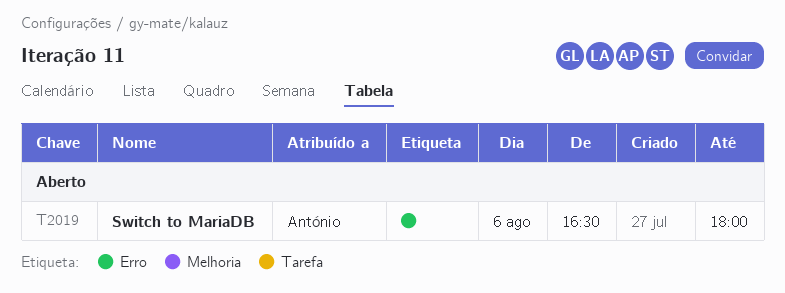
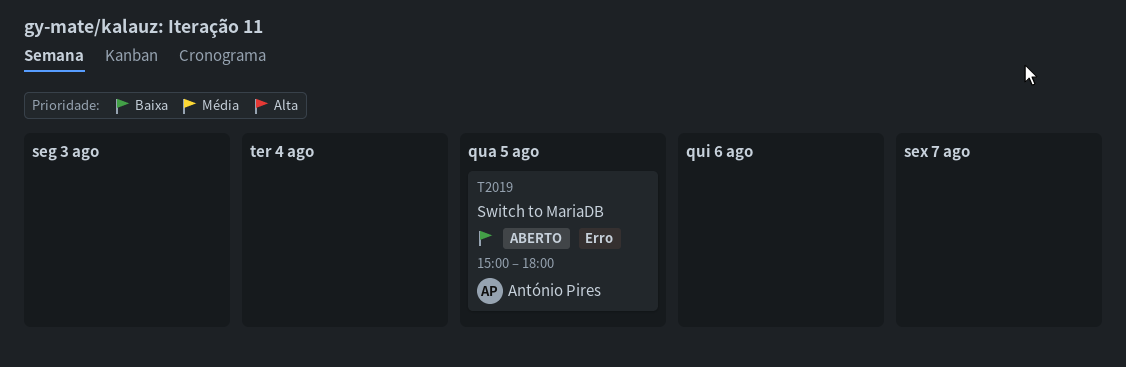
T2019, day: Aug 6 -> Aug 5
T2019, begins: 16:30 -> 15:00

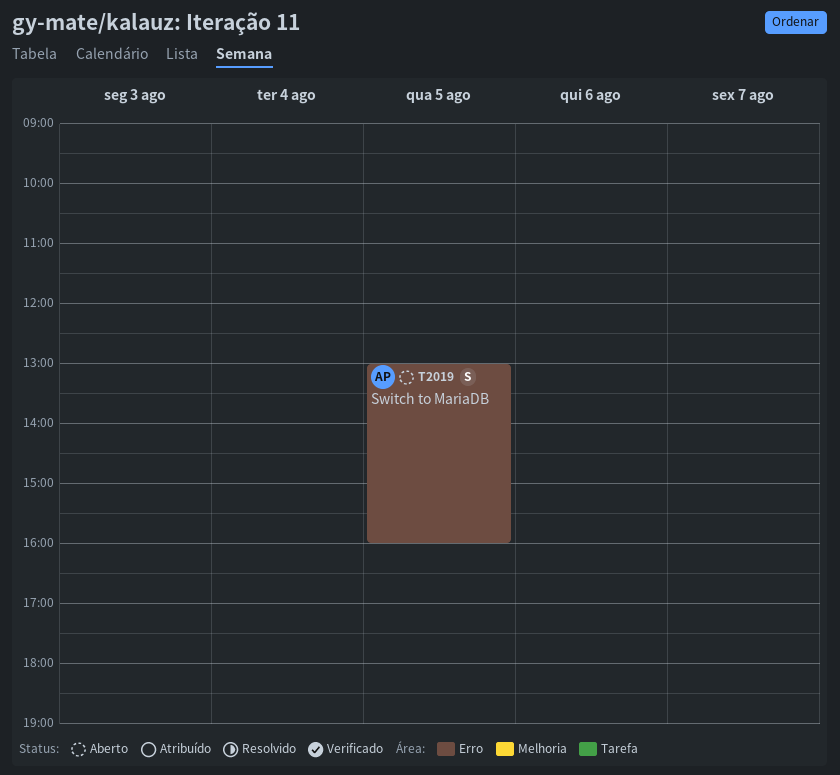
T2019, begins: 15:00 -> 13:00
T2019, ends: 18:00 -> 16:00

